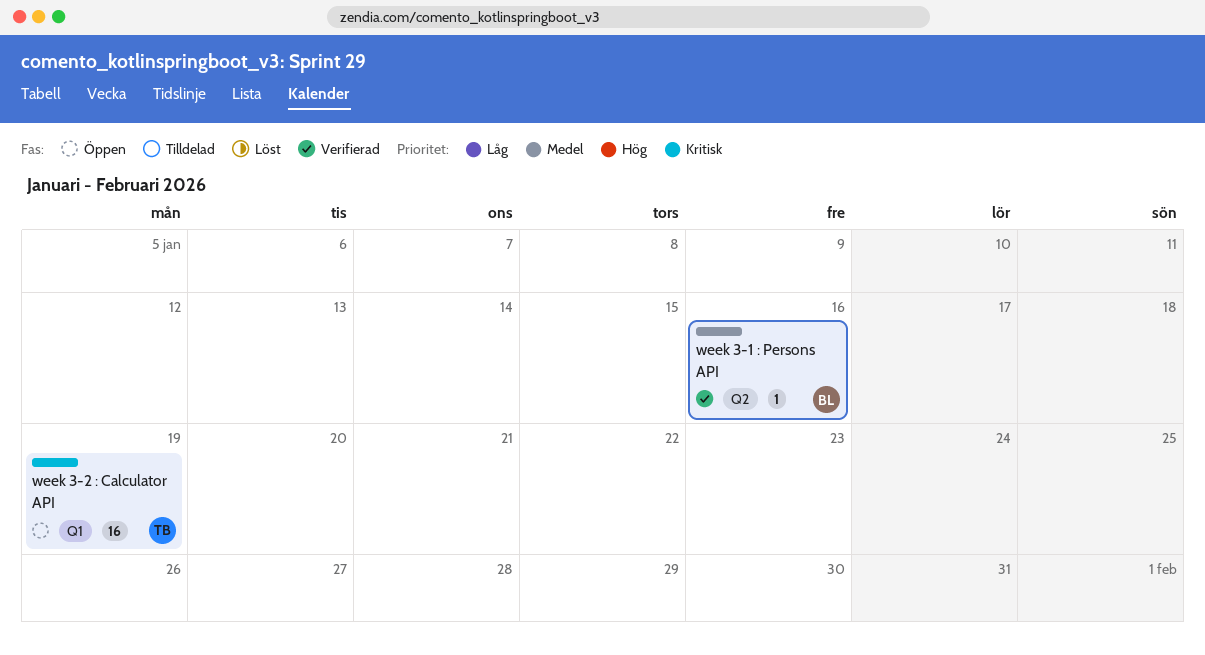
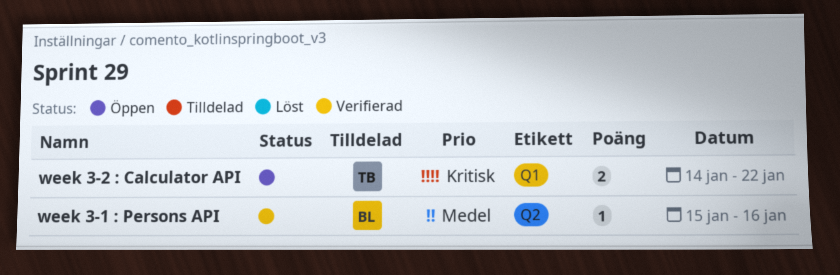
week 3-2 : Calculator API, estimate: 16 -> 2
week 3-2 : Calculator API, due: Jan 19 -> Jan 22

